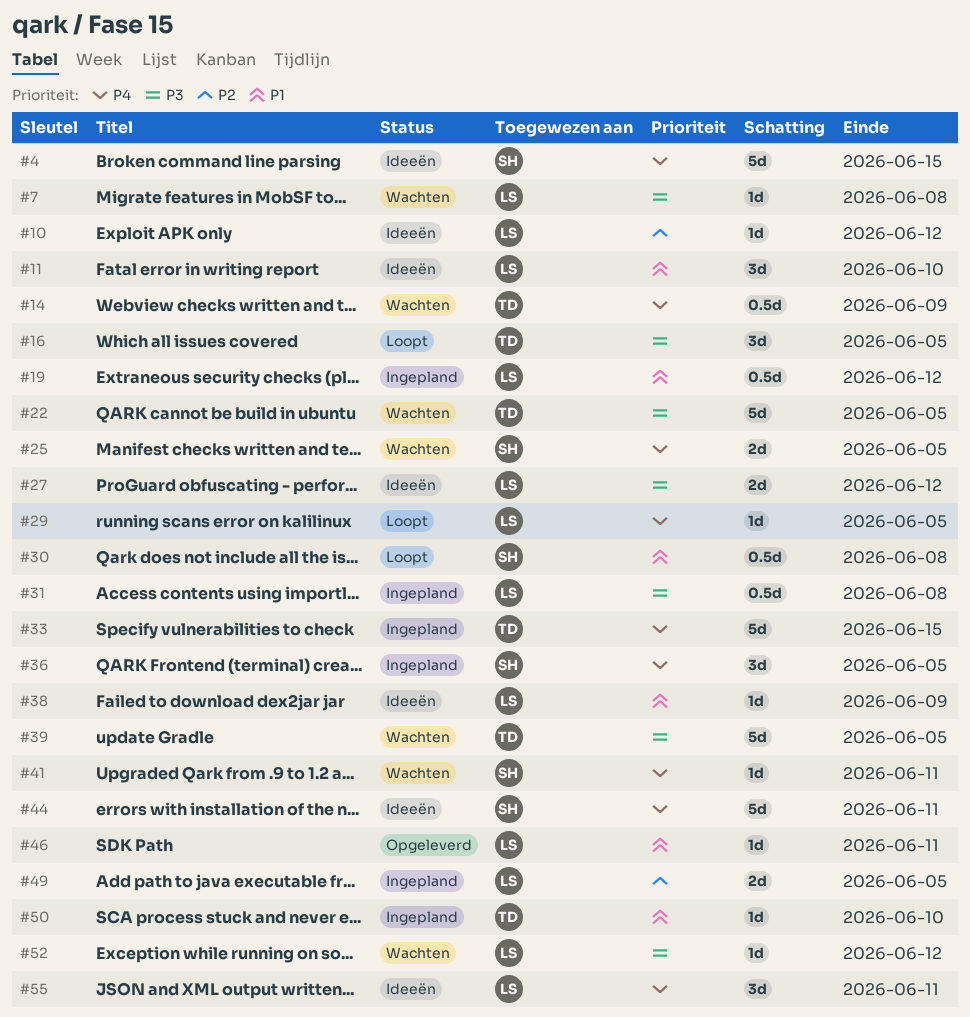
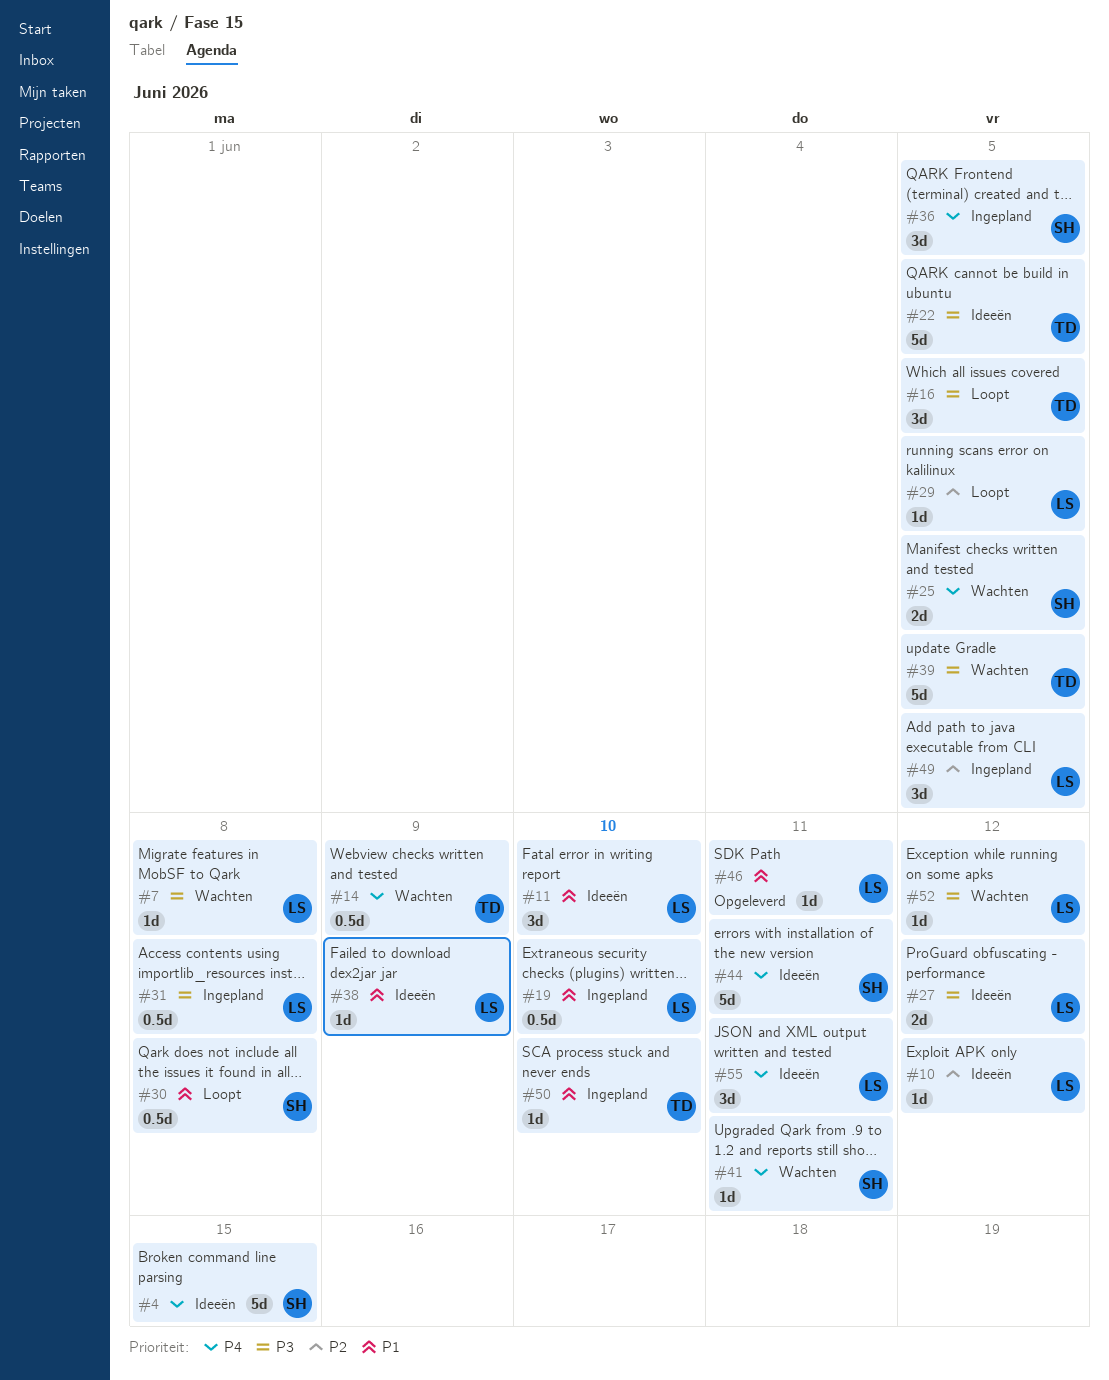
#19, due: Jun 12 -> Jun 10
#22, status: Wachten -> Ideeën
#29, priority: P4 -> P2
#33: present -> none
#49, estimate: 2d -> 3d

